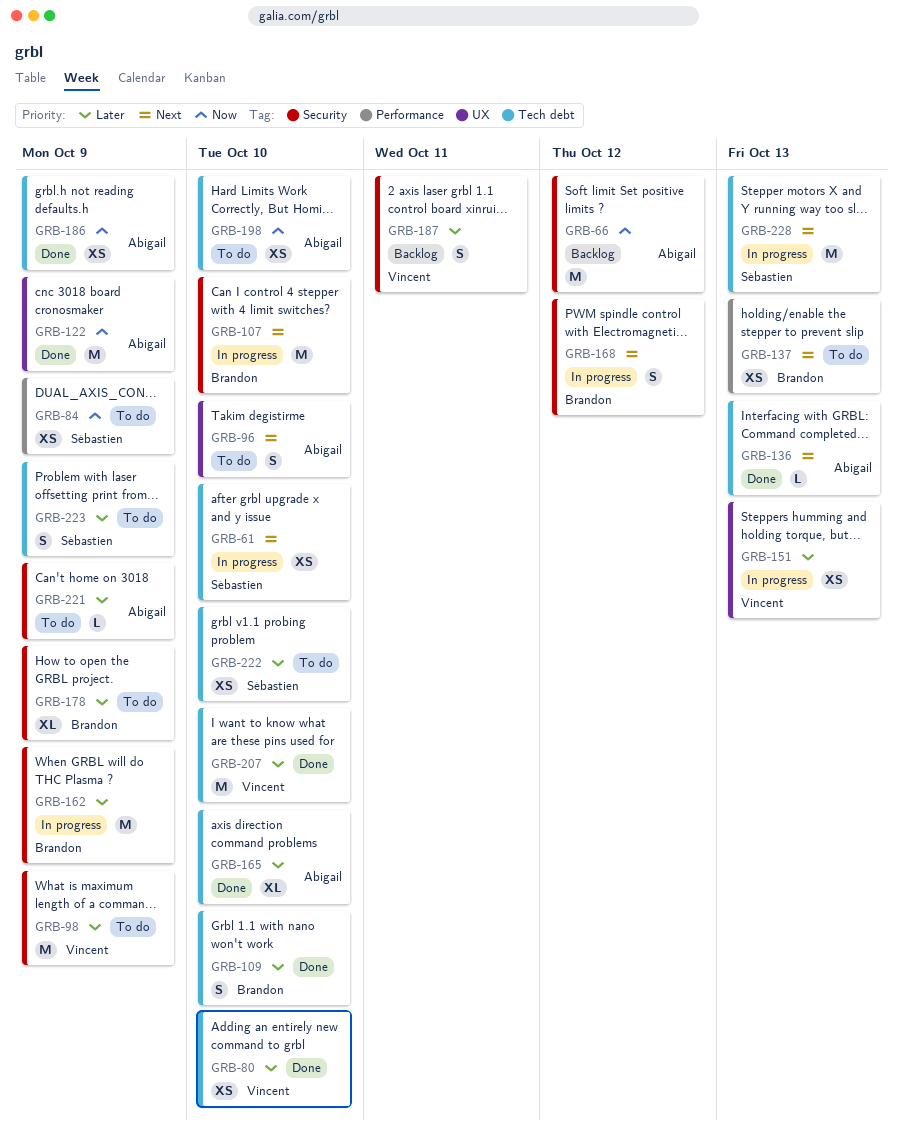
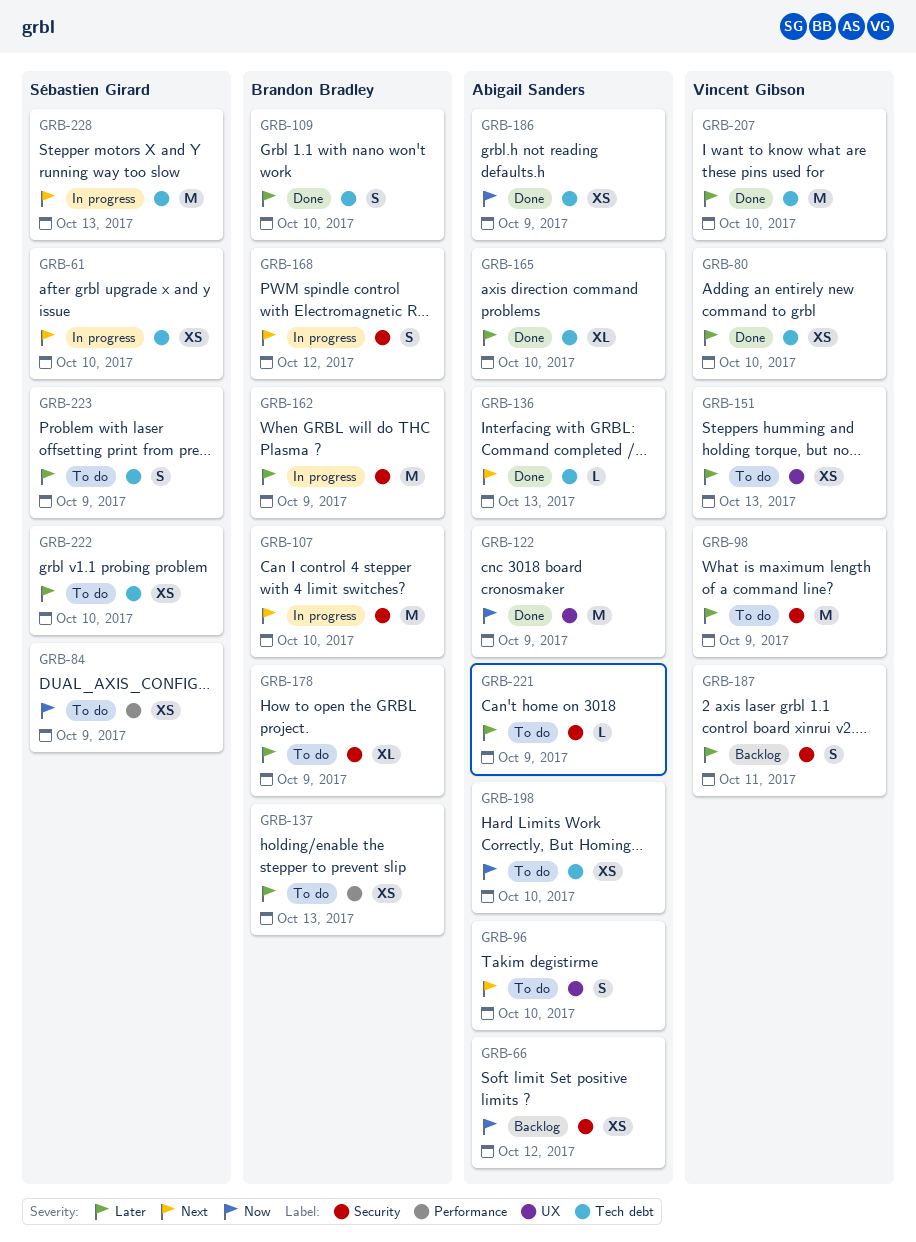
GRB-66, estimate: M -> XS
GRB-137, priority: Next -> Later
GRB-151, status: In progress -> To do

